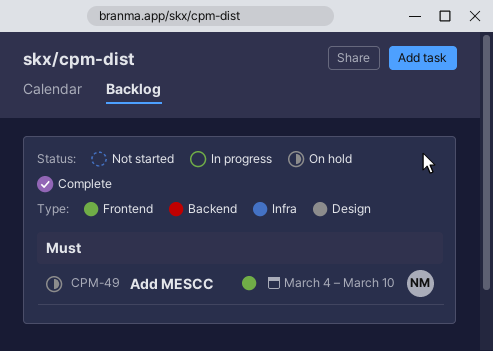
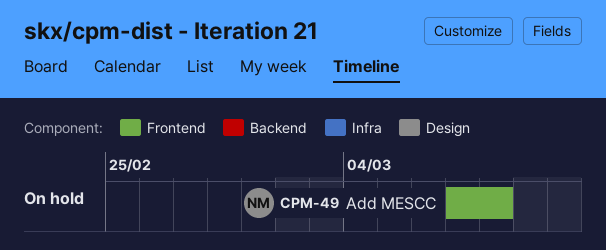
CPM-49, start: Mar 4 -> Mar 7
CPM-49, due: Mar 10 -> Mar 8

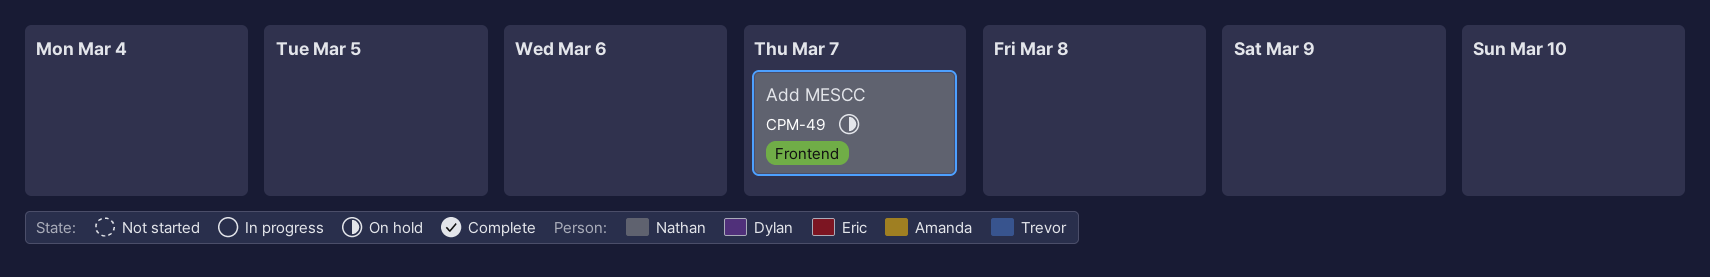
CPM-49, due: Mar 8 -> Mar 7

